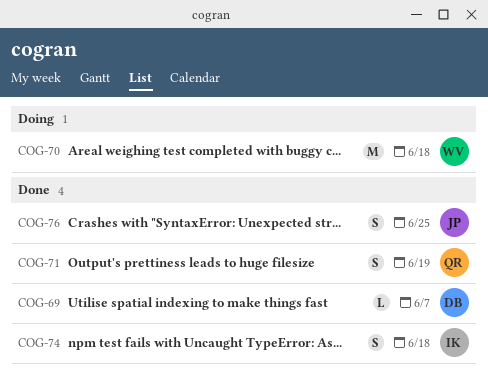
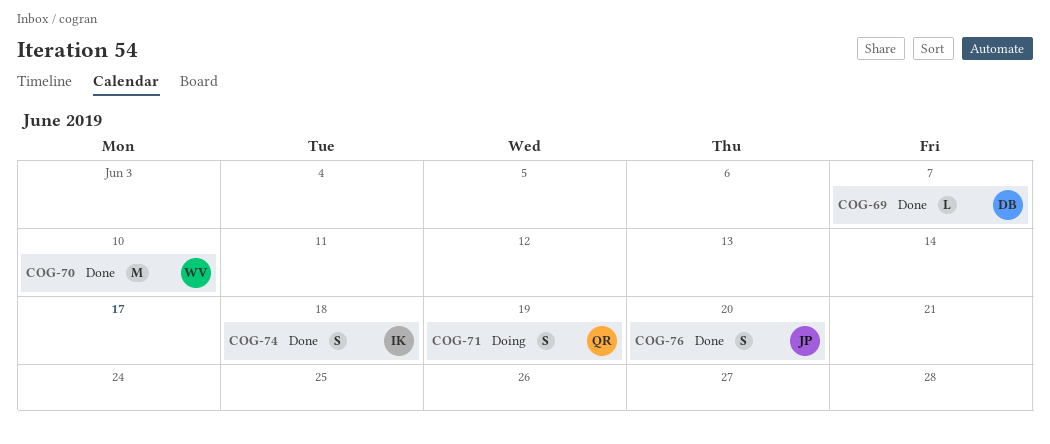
COG-70, status: Doing -> Done
COG-70, due: Jun 18 -> Jun 10
COG-71, status: Done -> Doing
COG-76, due: Jun 25 -> Jun 20

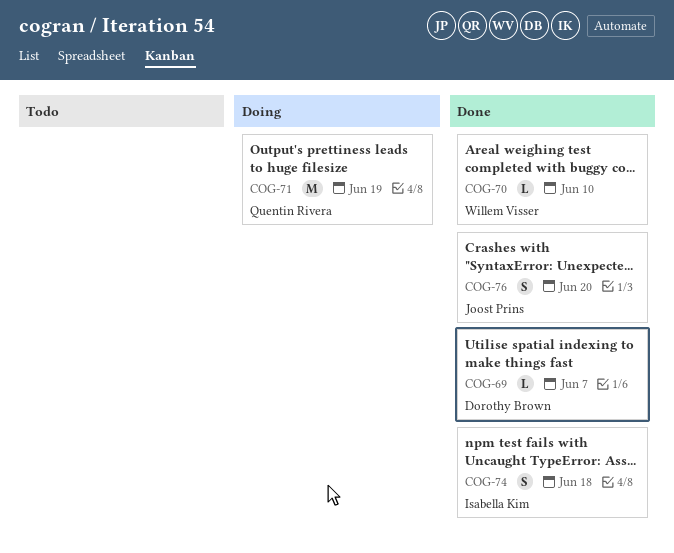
COG-70, estimate: M -> L
COG-71, estimate: S -> M

